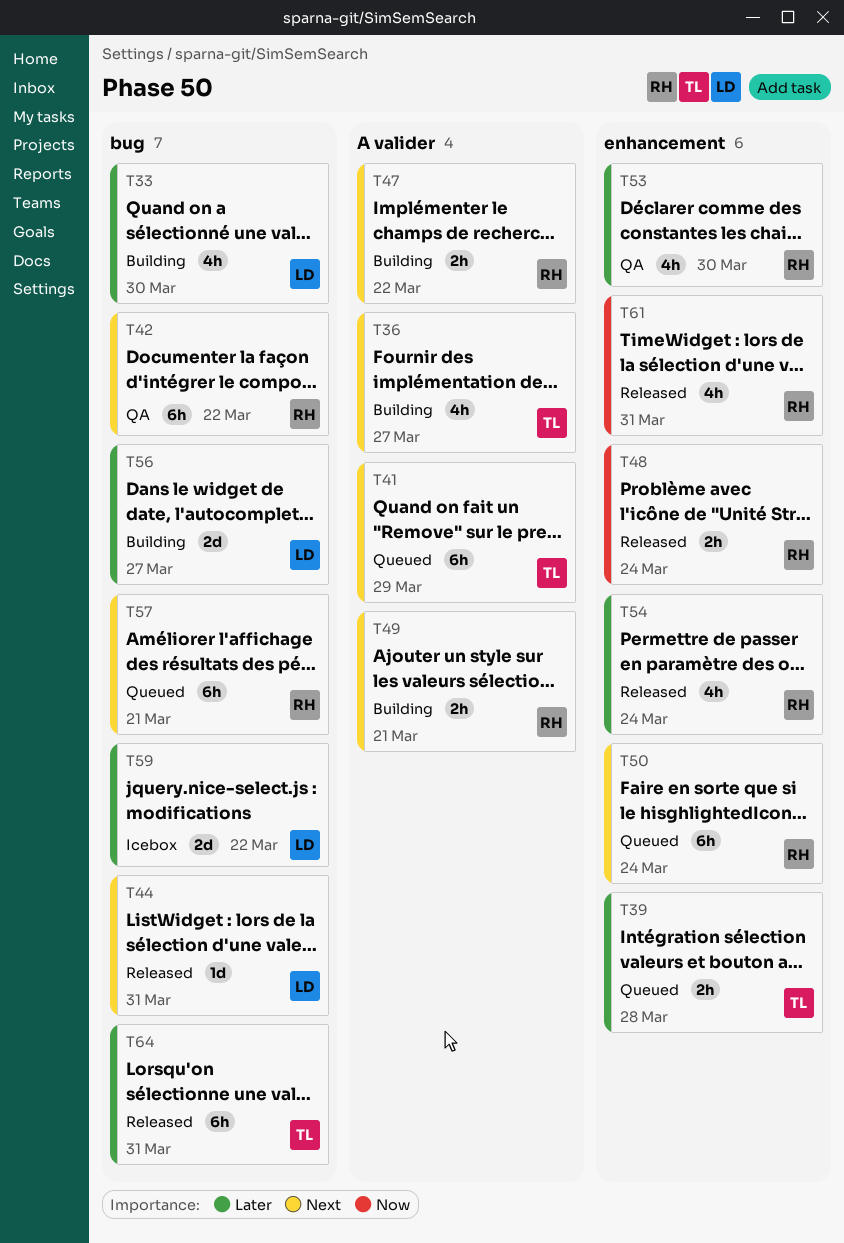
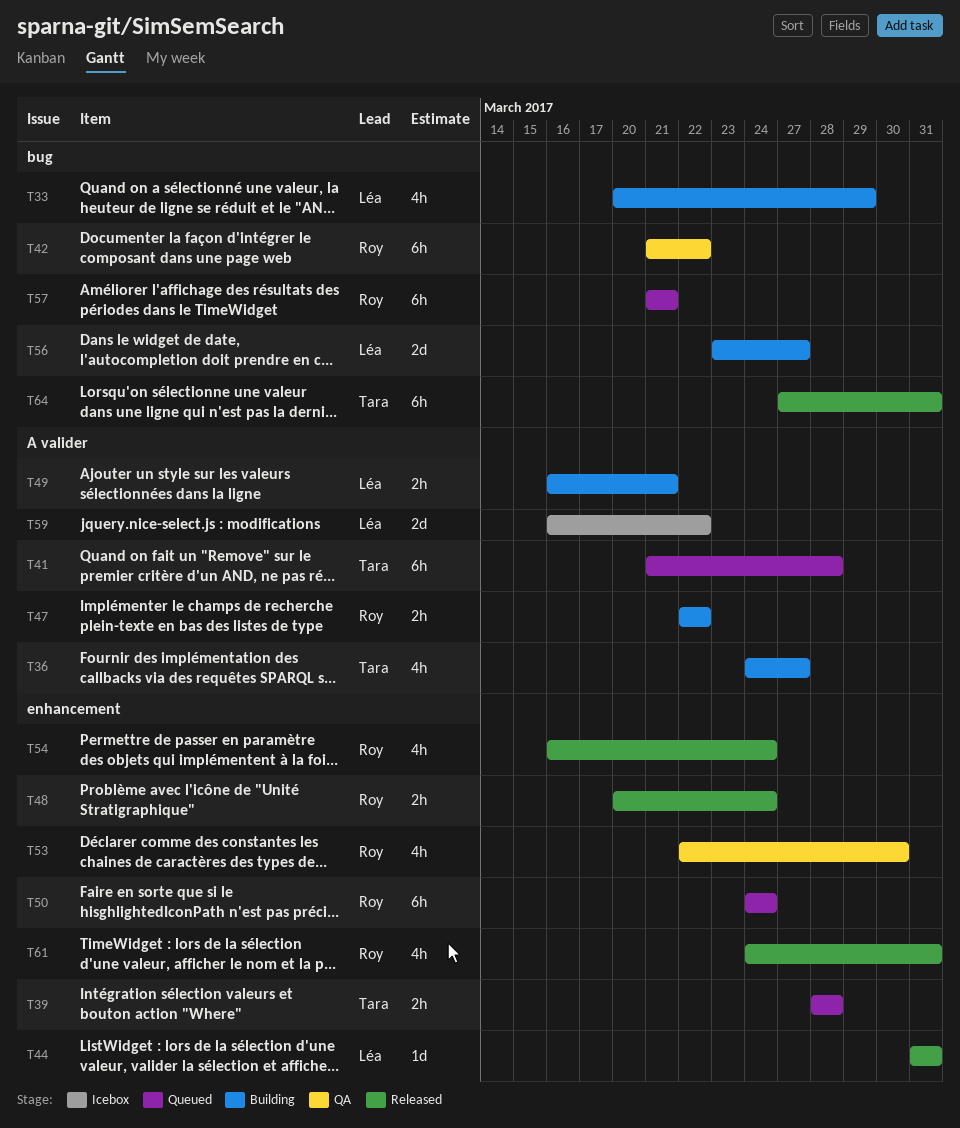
T33, due: Mar 30 -> Mar 29
T41, due: Mar 29 -> Mar 28
T44, label: bug -> enhancement
T49, owner: Roy -> Léa
T59, label: bug -> A valider

